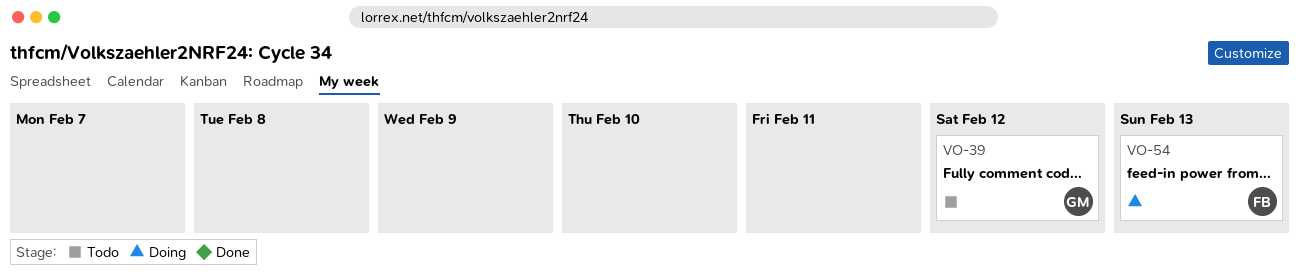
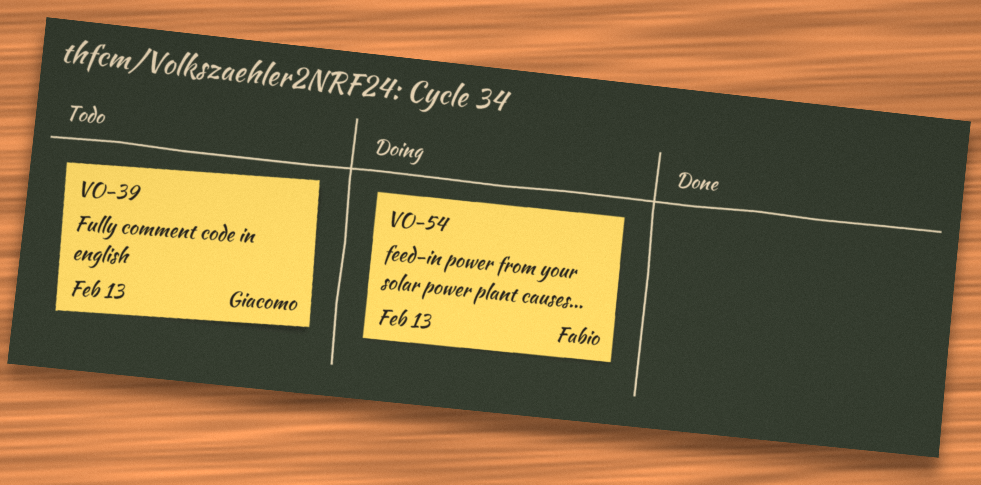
VO-39, due: Feb 12 -> Feb 13

